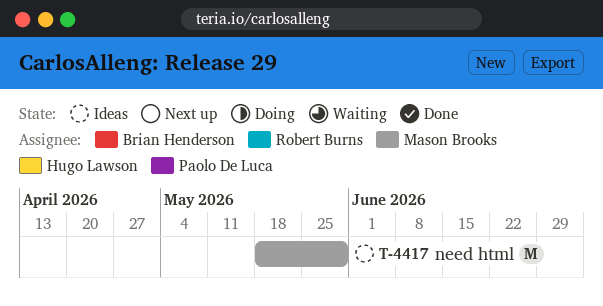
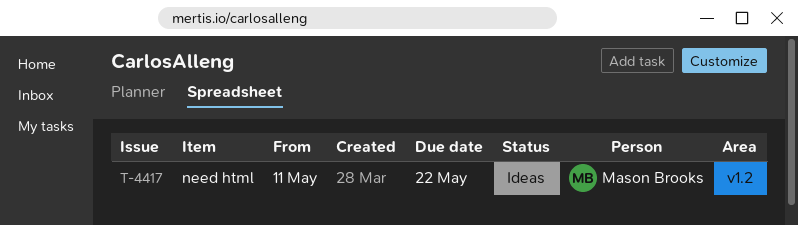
T-4417, start: May 18 -> May 11
T-4417, due: May 29 -> May 22

